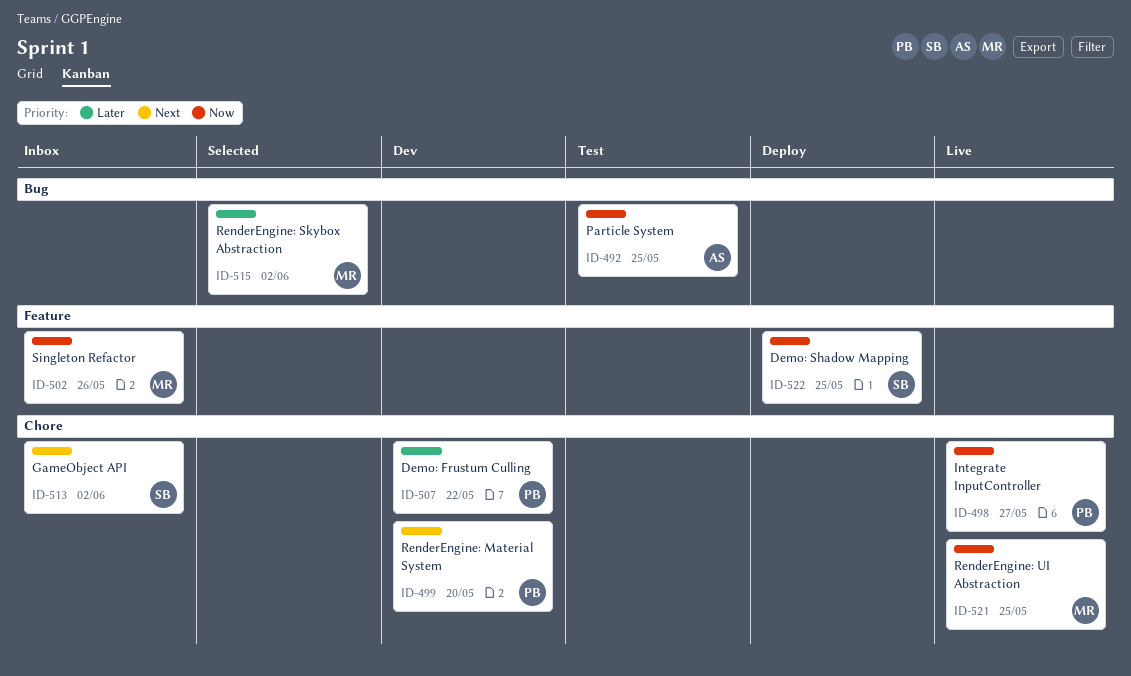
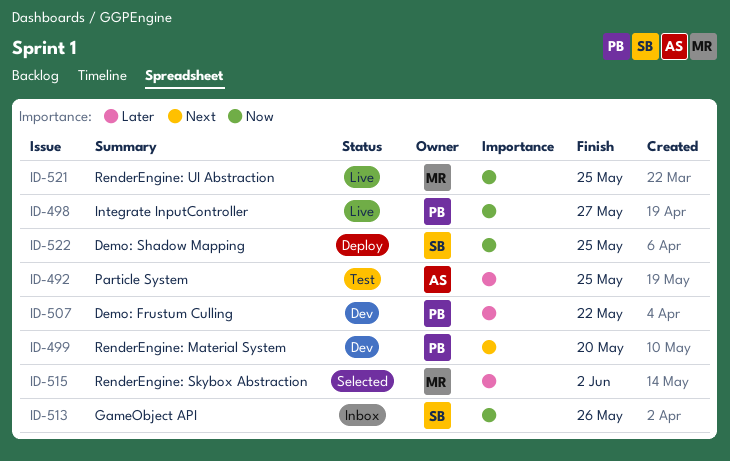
ID-492, priority: Now -> Later
ID-502: present -> none
ID-513, priority: Next -> Now
ID-513, due: Jun 2 -> May 26

